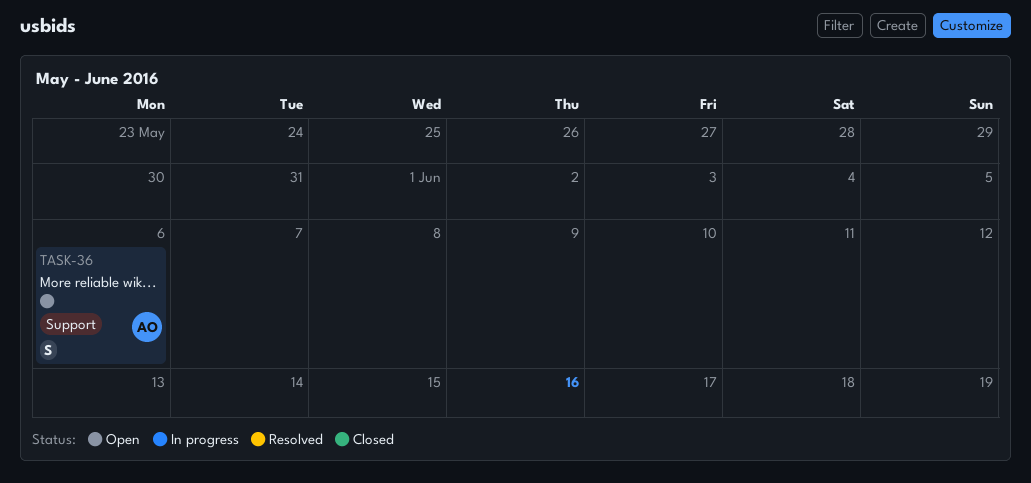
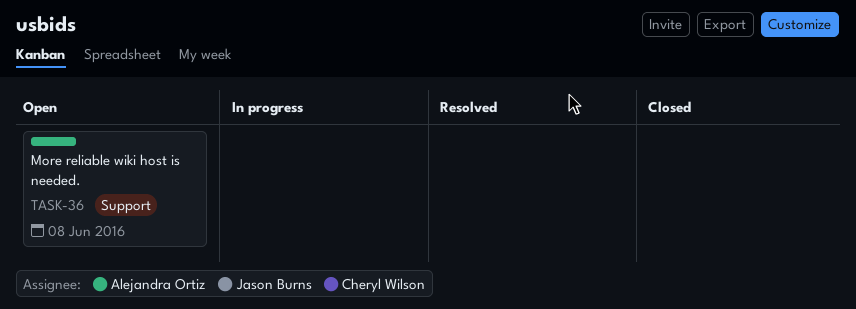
TASK-36, due: Jun 6 -> Jun 8

